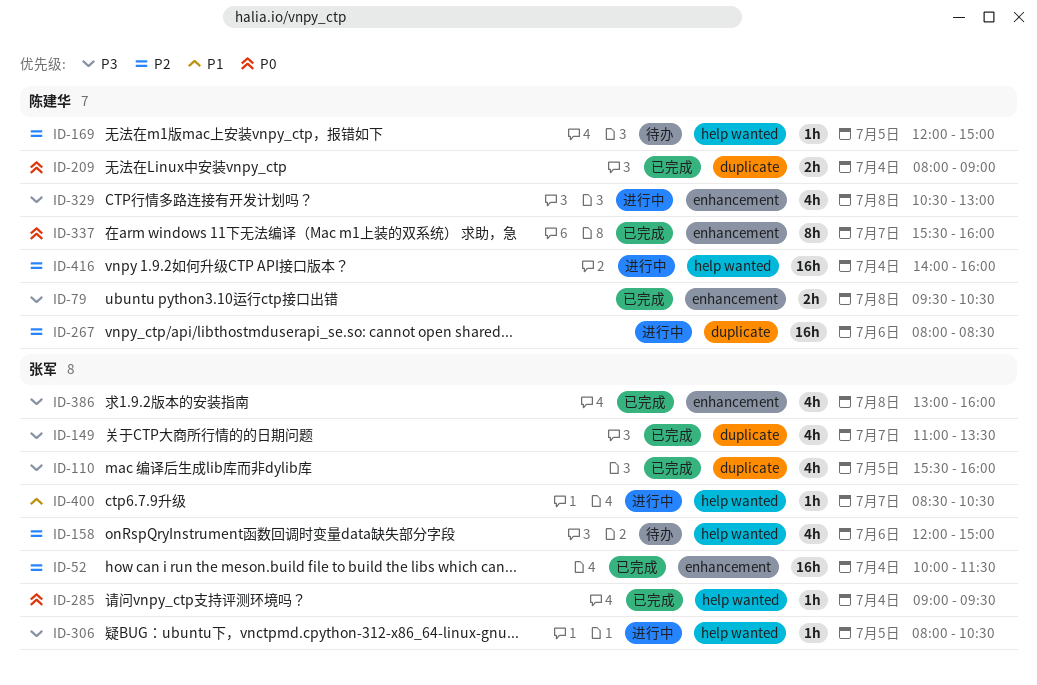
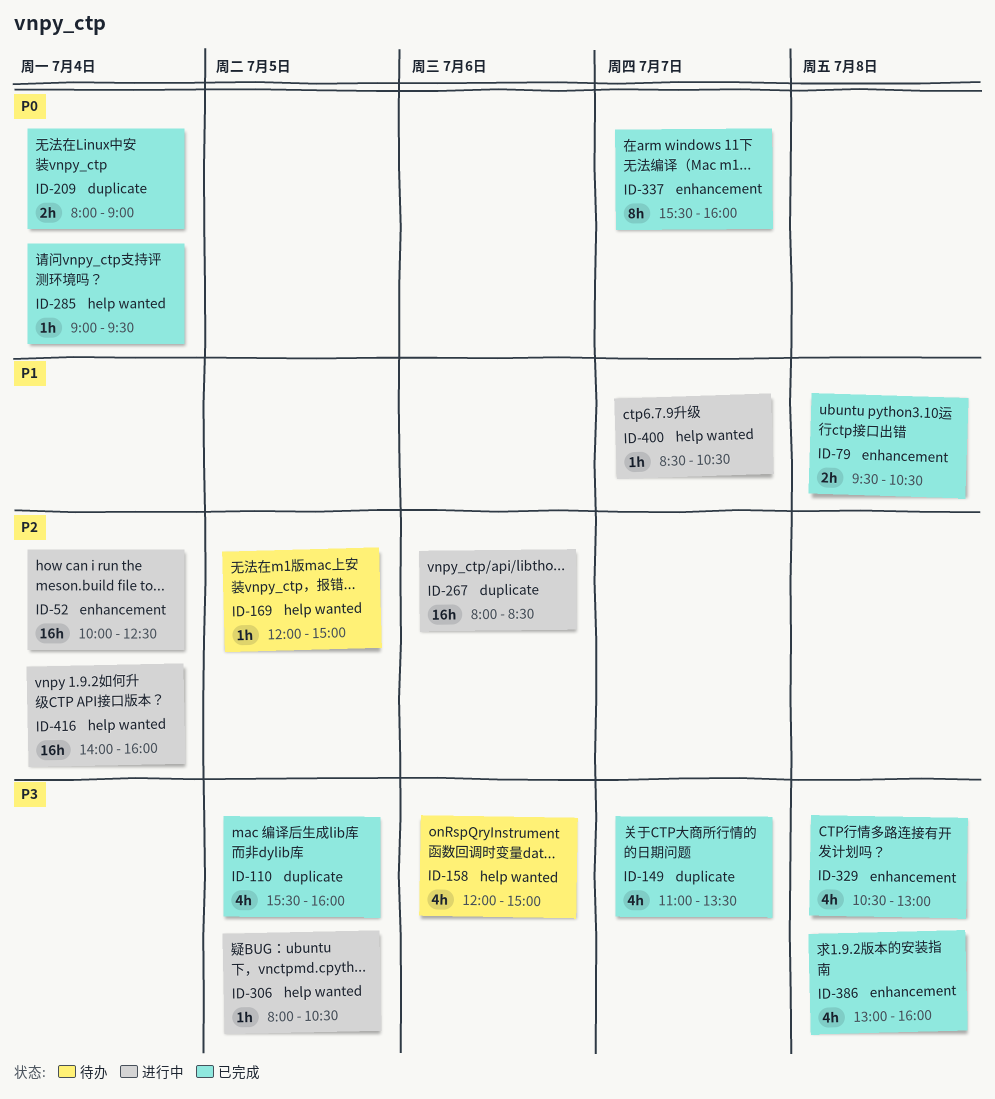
ID-52, status: 已完成 -> 进行中
ID-52, ends: 11:30 -> 12:30
ID-79, priority: P3 -> P1
ID-158, priority: P2 -> P3
ID-329, status: 进行中 -> 已完成

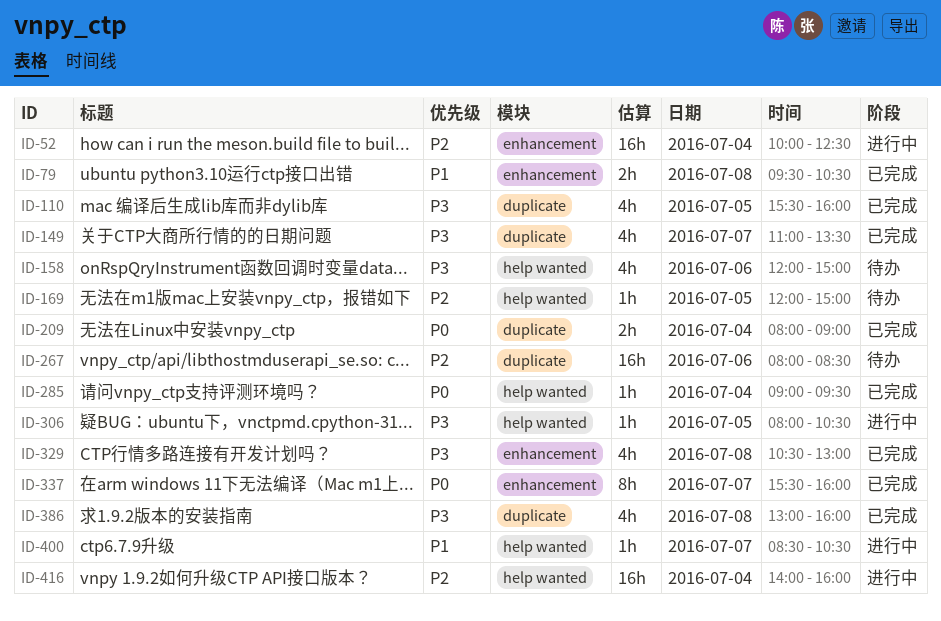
ID-267, status: 进行中 -> 待办
ID-386, label: enhancement -> duplicate

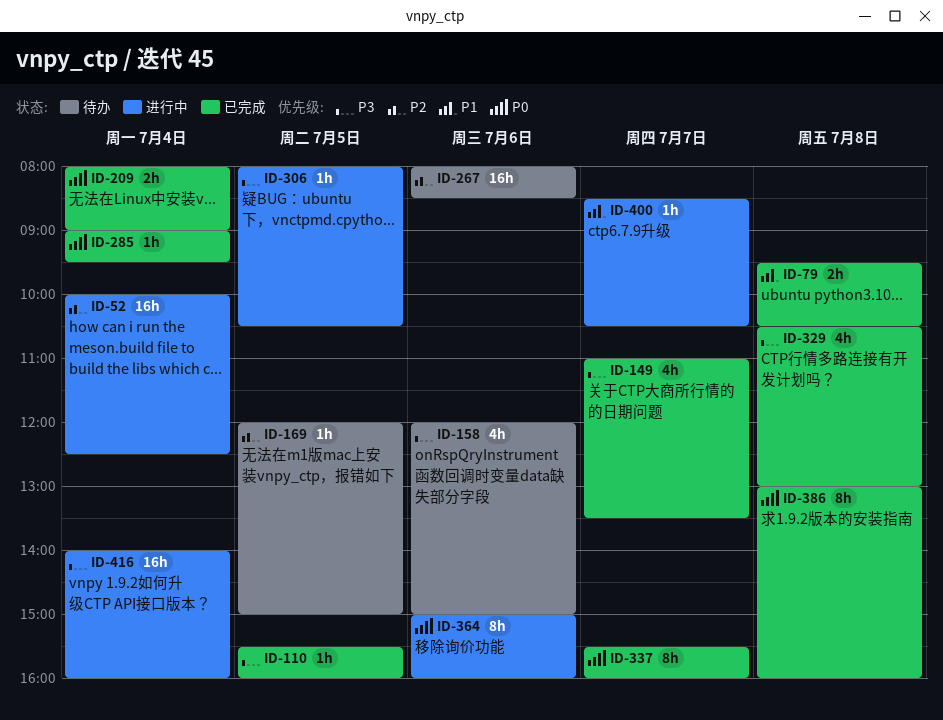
ID-110, estimate: 4h -> 1h
ID-364: none -> present
ID-386, priority: P3 -> P0
ID-386, estimate: 4h -> 8h
ID-416, priority: P2 -> P3

